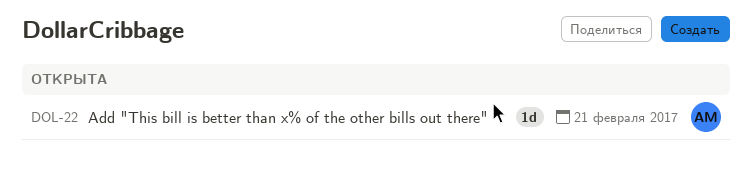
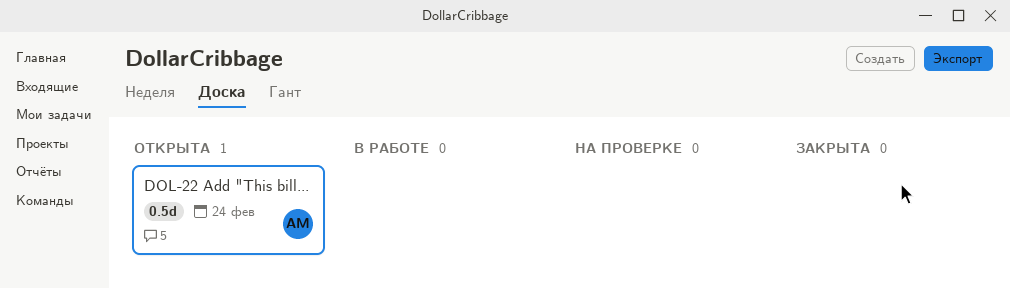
DOL-22, estimate: 1d -> 0.5d
DOL-22, due: Feb 21 -> Feb 24

